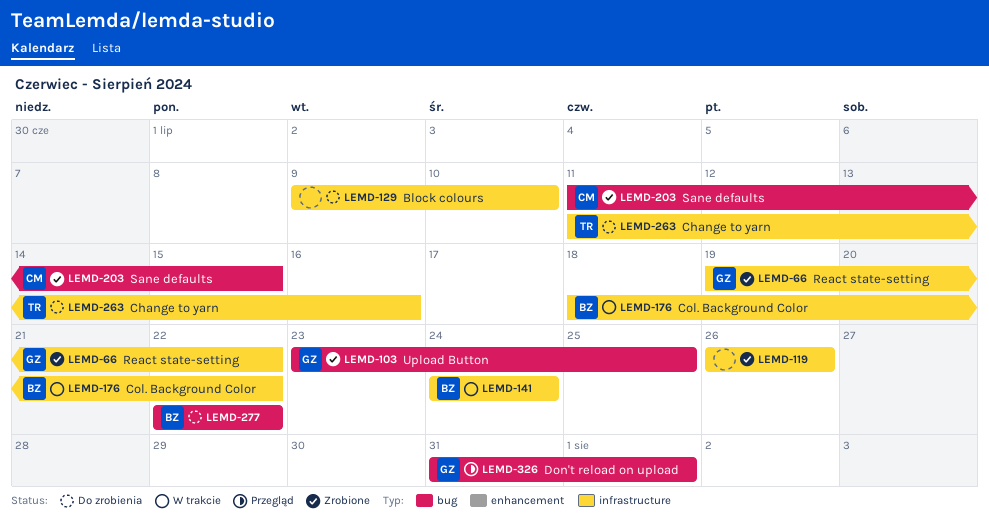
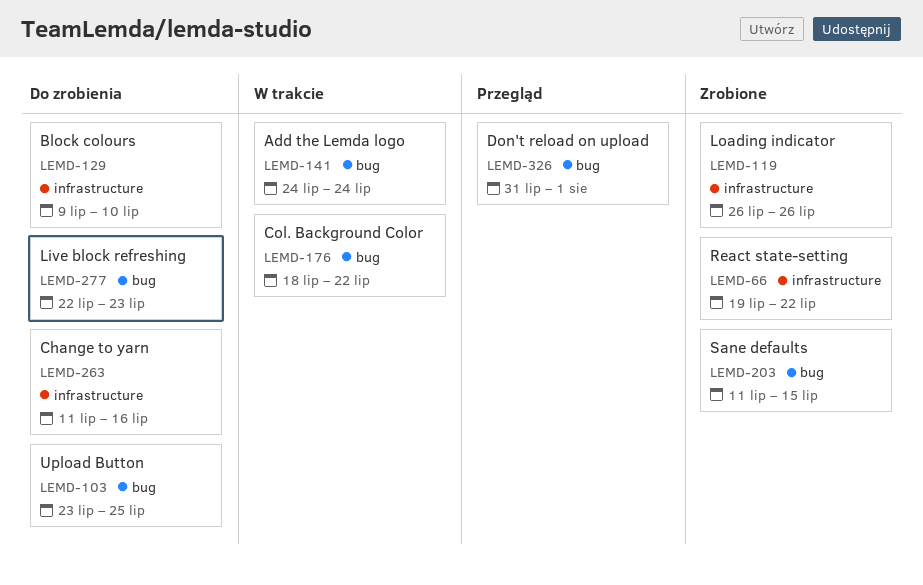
LEMD-103, status: Zrobione -> Do zrobienia
LEMD-141, label: infrastructure -> bug
LEMD-176, label: infrastructure -> bug
LEMD-277, due: Jul 22 -> Jul 23

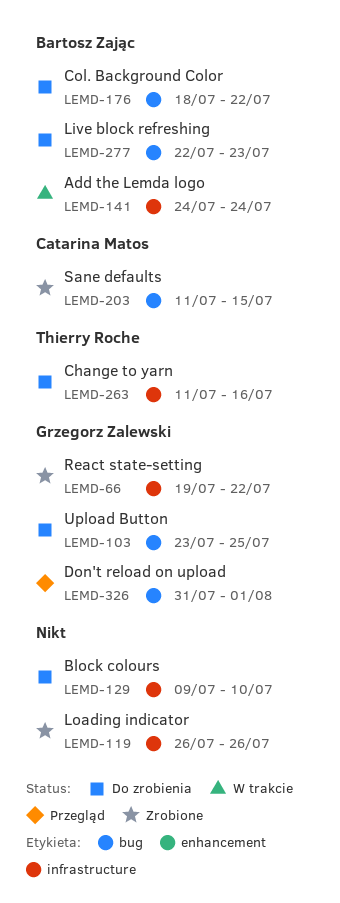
LEMD-141, label: bug -> infrastructure
LEMD-176, status: W trakcie -> Do zrobienia

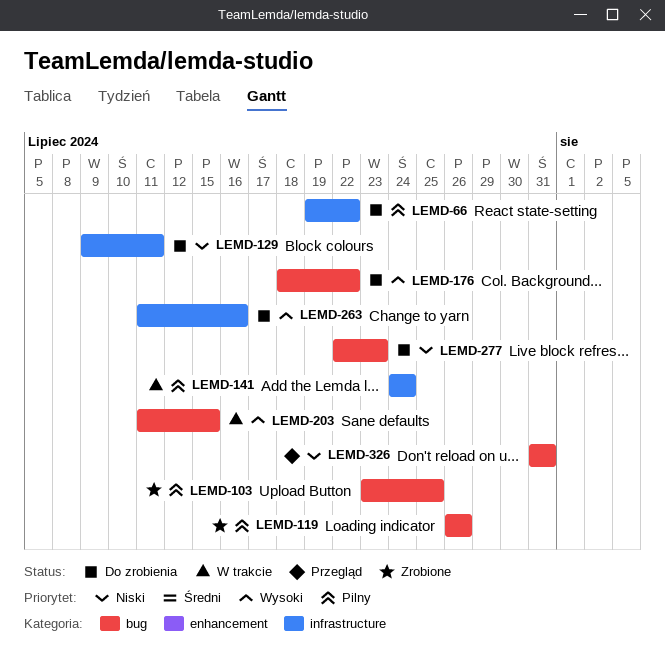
LEMD-66, status: Zrobione -> Do zrobienia
LEMD-103, status: Do zrobienia -> Zrobione
LEMD-119, label: infrastructure -> bug
LEMD-129, due: Jul 10 -> Jul 11
LEMD-203, status: Zrobione -> W trakcie
LEMD-326, due: Aug 1 -> Jul 31

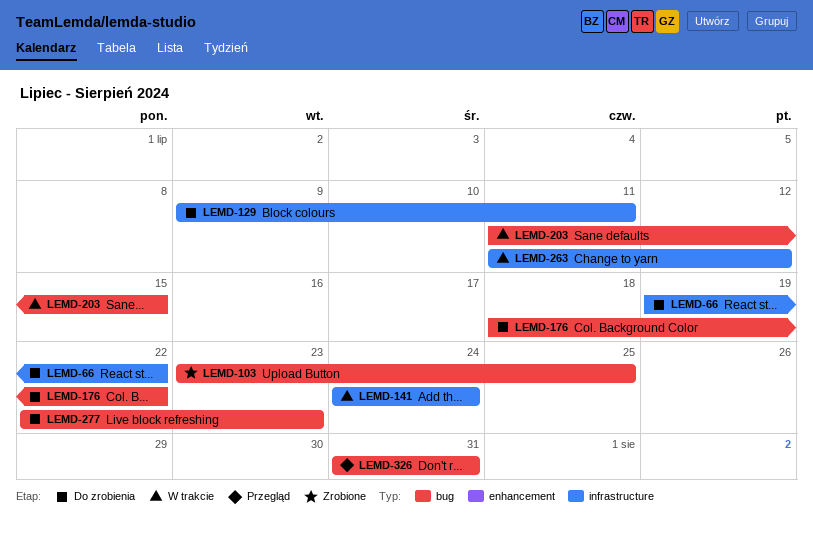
LEMD-119: present -> none
LEMD-263, status: Do zrobienia -> W trakcie
LEMD-263, due: Jul 16 -> Jul 12

